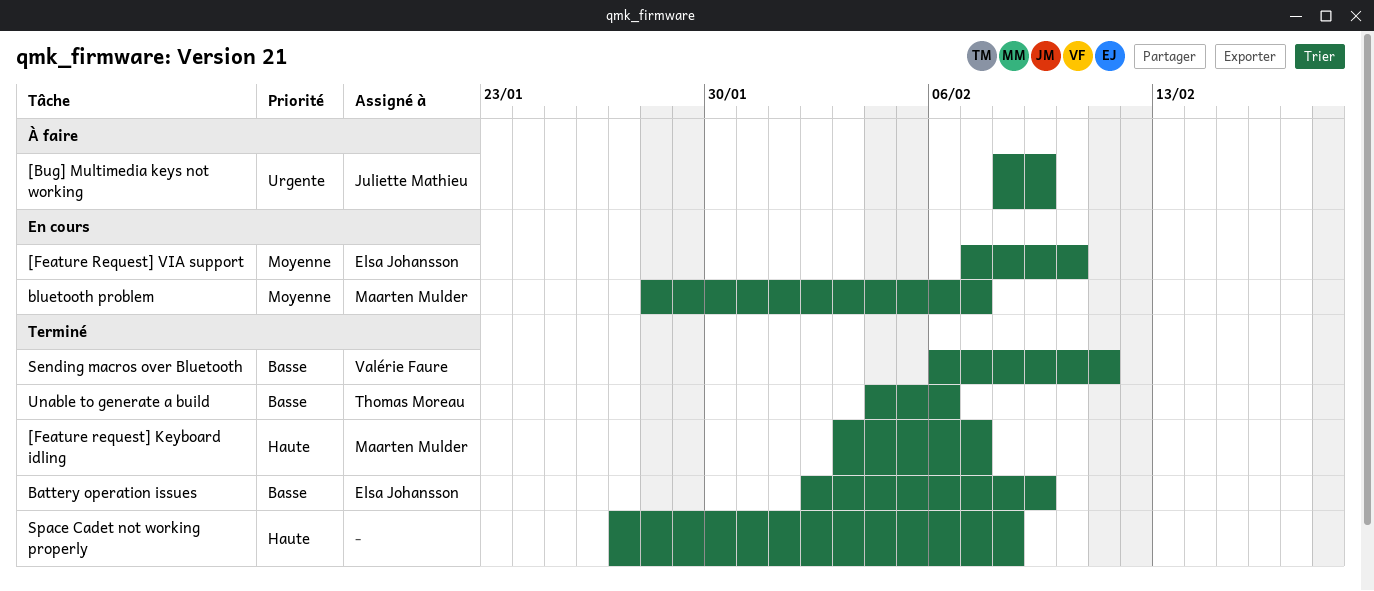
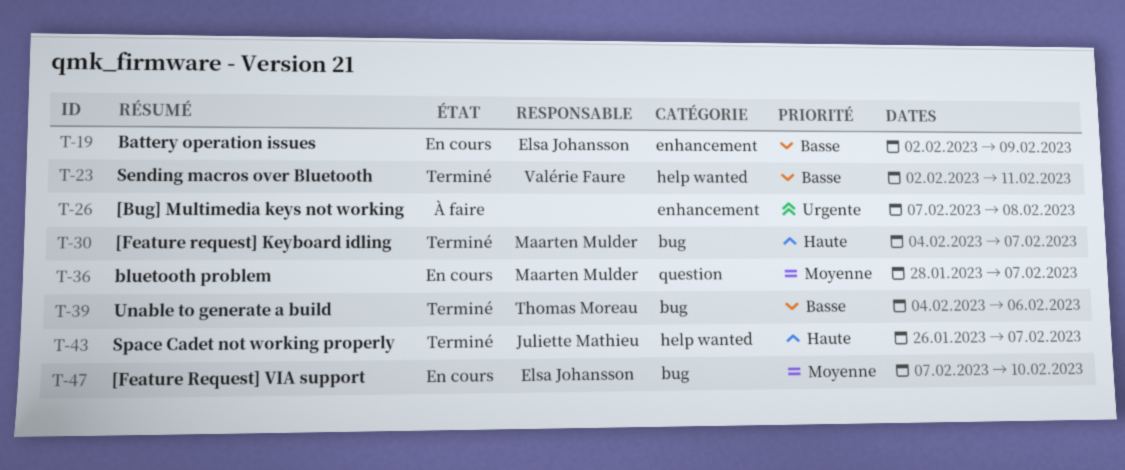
[Bug] Multimedia keys not working, owner: Juliette Mathieu -> none
[Bug] Multimedia keys not working, start: Feb 8 -> Feb 7
[Bug] Multimedia keys not working, due: Feb 9 -> Feb 8
[Feature request] Keyboard idling, start: Feb 3 -> Feb 4
Battery operation issues, status: Terminé -> En cours
Sending macros over Bluetooth, start: Feb 6 -> Feb 2
Space Cadet not working properly, owner: none -> Juliette Mathieu
Space Cadet not working properly, start: Jan 27 -> Jan 26
Space Cadet not working properly, due: Feb 8 -> Feb 7

